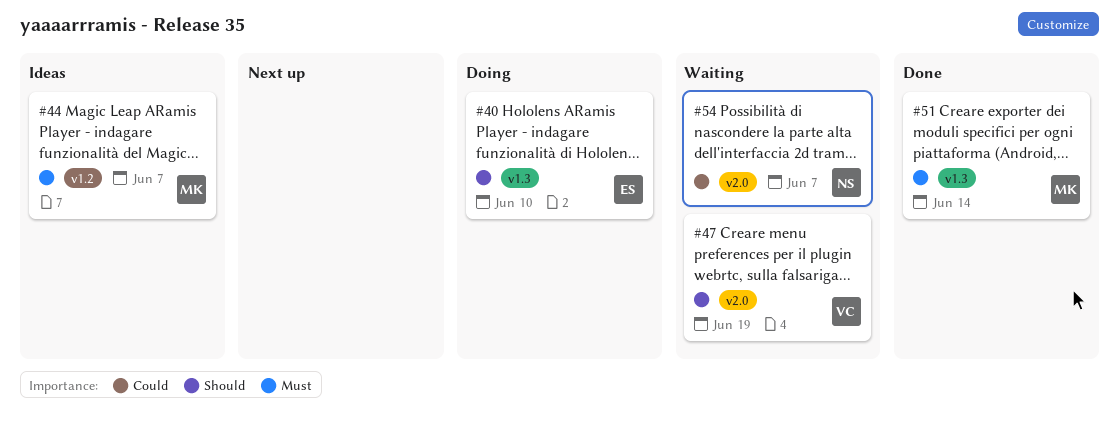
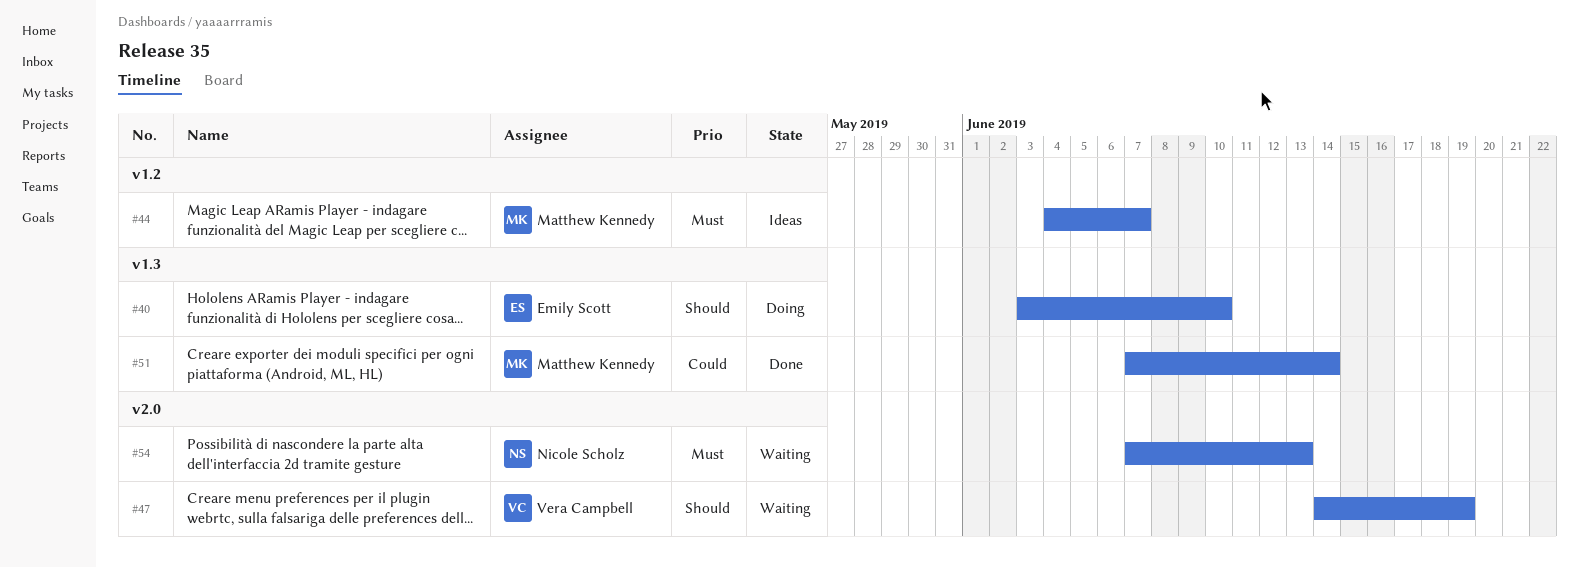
#51, priority: Must -> Could
#54, priority: Could -> Must
#54, due: Jun 7 -> Jun 13

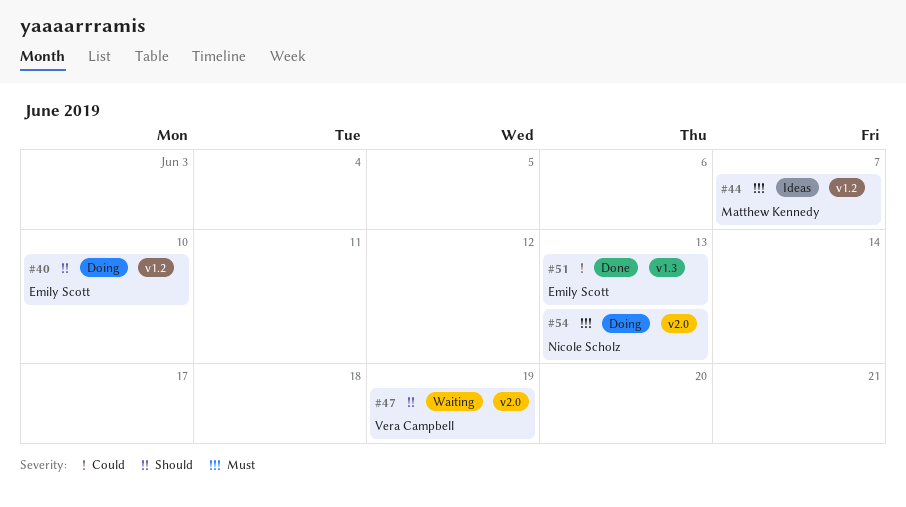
#40, label: v1.3 -> v1.2
#51, owner: Matthew Kennedy -> Emily Scott
#51, due: Jun 14 -> Jun 13
#54, status: Waiting -> Doing

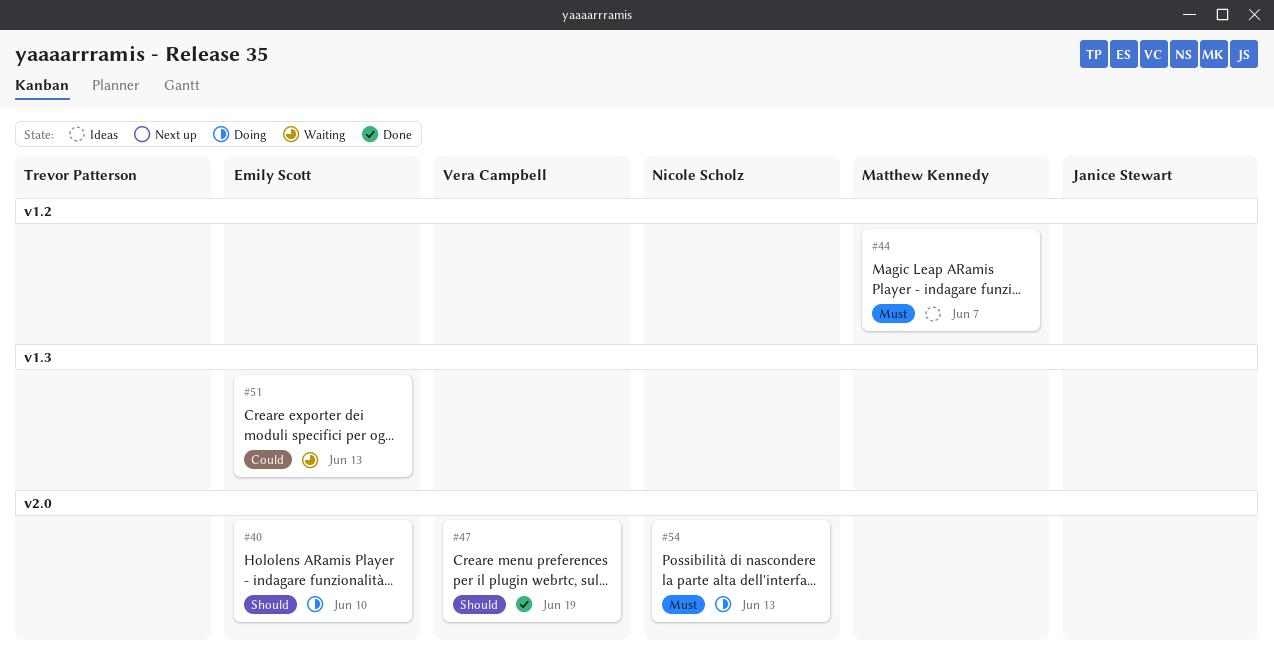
#40, label: v1.2 -> v2.0
#47, status: Waiting -> Done
#51, status: Done -> Waiting

